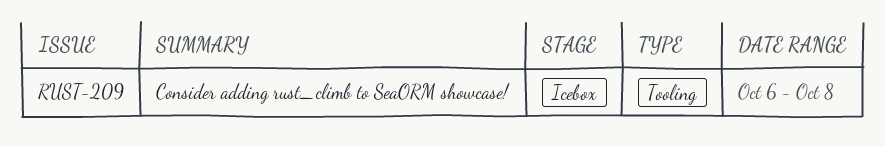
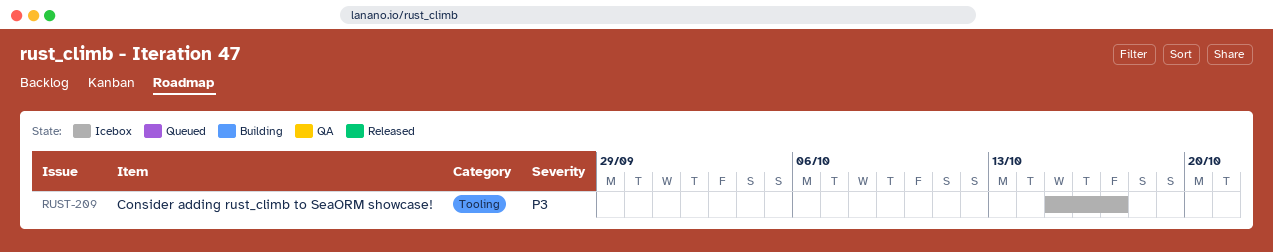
RUST-209, start: Oct 6 -> Oct 15
RUST-209, due: Oct 8 -> Oct 17

